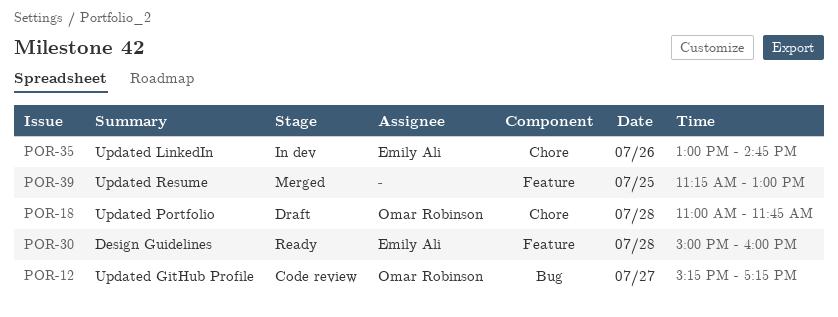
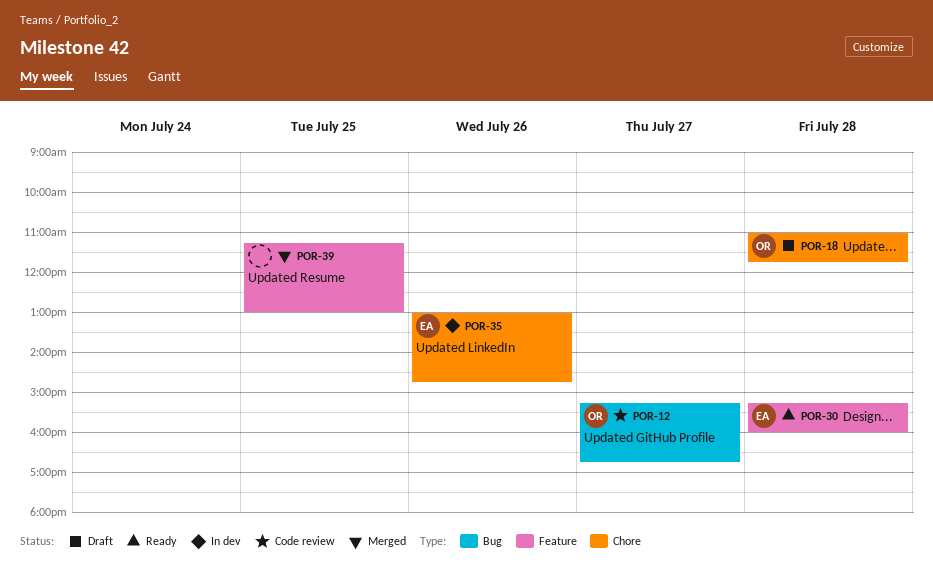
POR-12, ends: 17:15 -> 16:45
POR-30, begins: 15:00 -> 15:15

